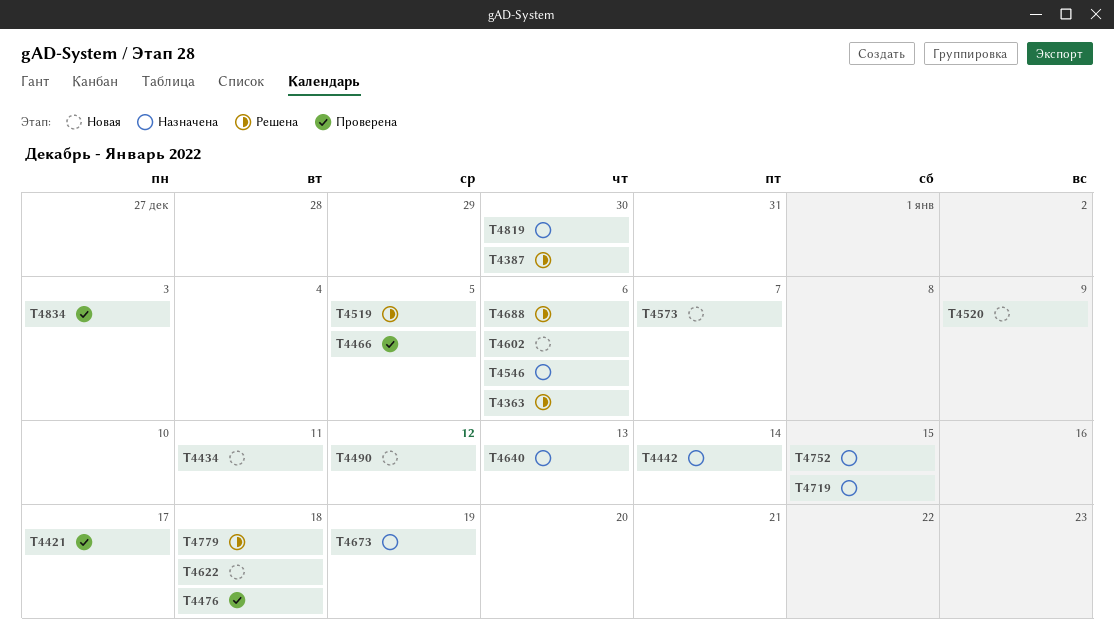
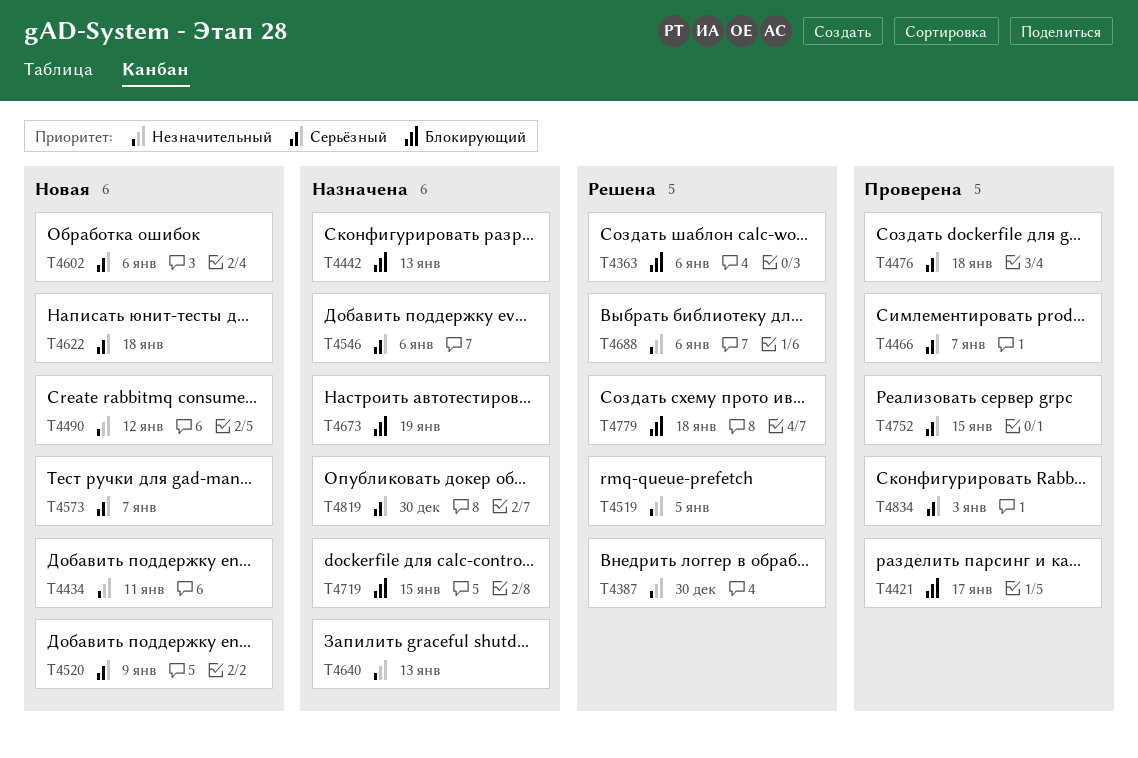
T4442, due: Jan 14 -> Jan 13
T4466, due: Jan 5 -> Jan 7
T4752, status: Назначена -> Проверена

